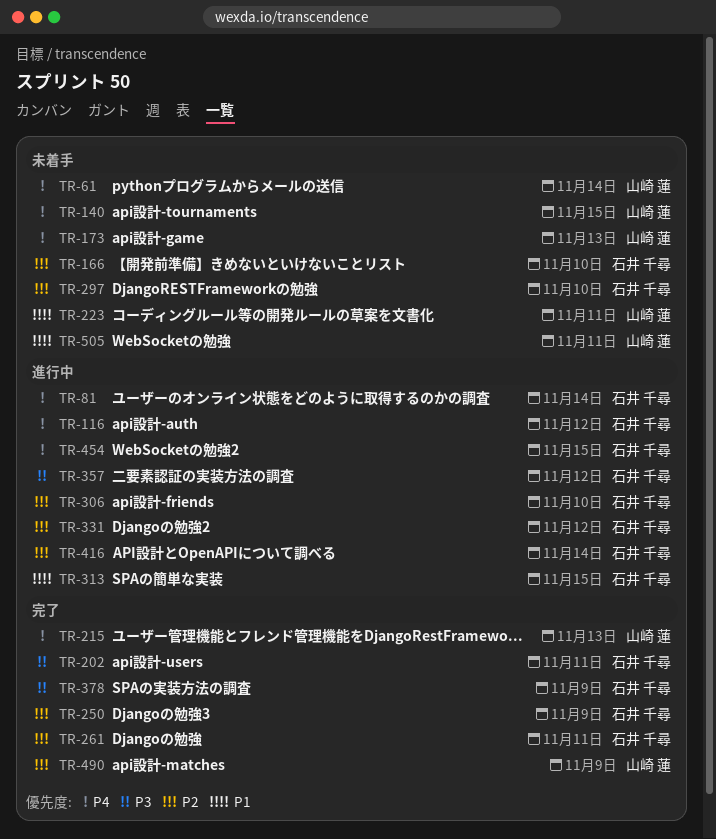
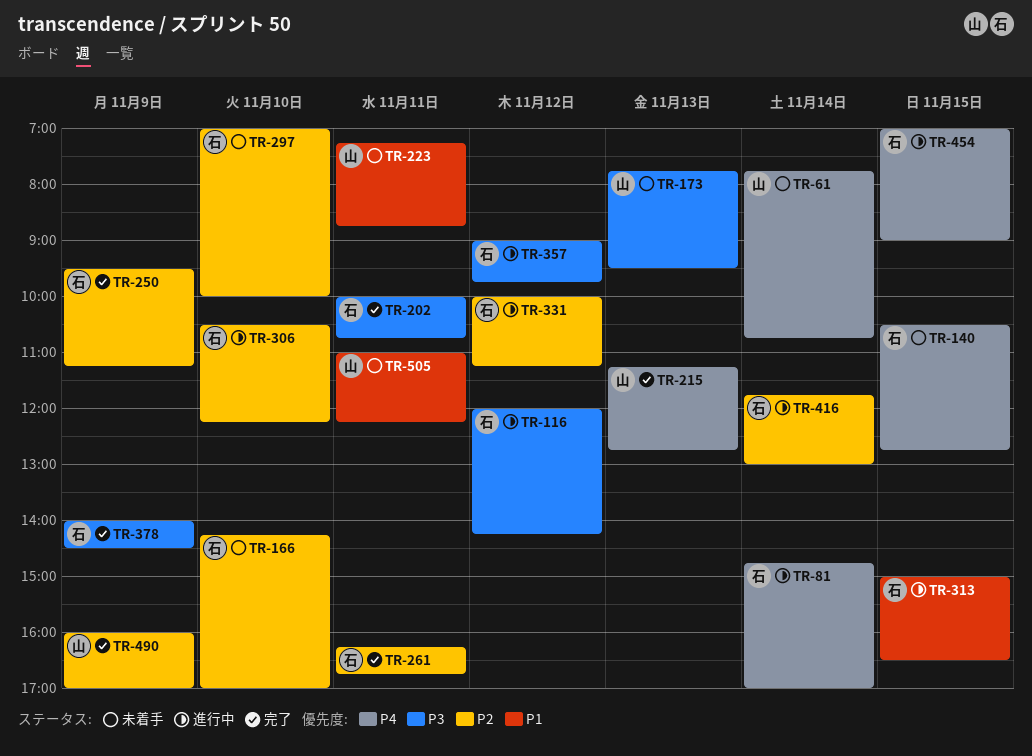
TR-116, priority: P4 -> P3
TR-140, owner: 山崎 蓮 -> 石井 千尋
TR-173, priority: P4 -> P3

